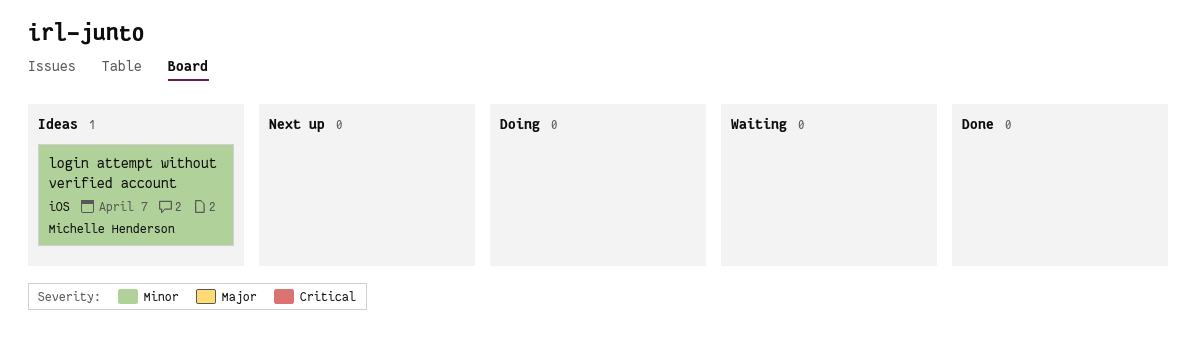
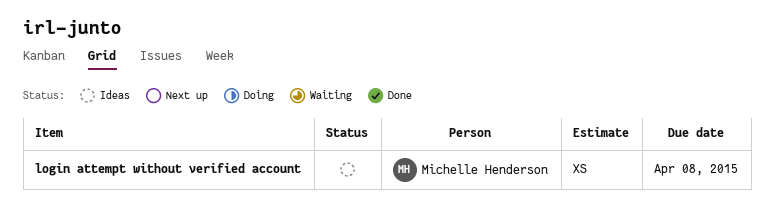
login attempt without verified account, due: Apr 7 -> Apr 8

